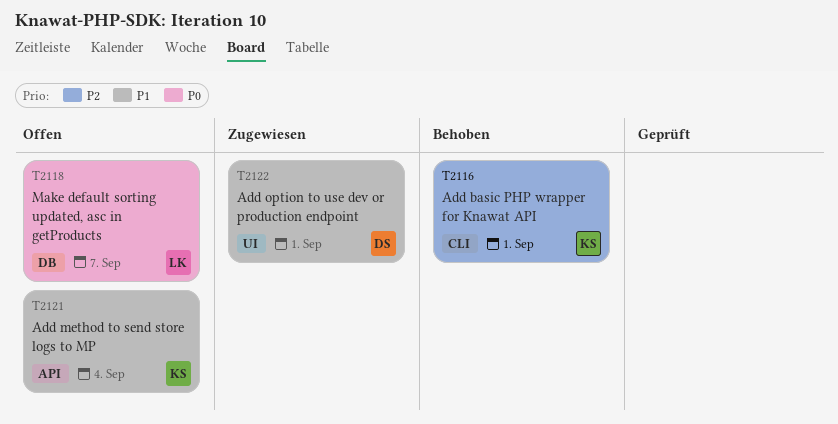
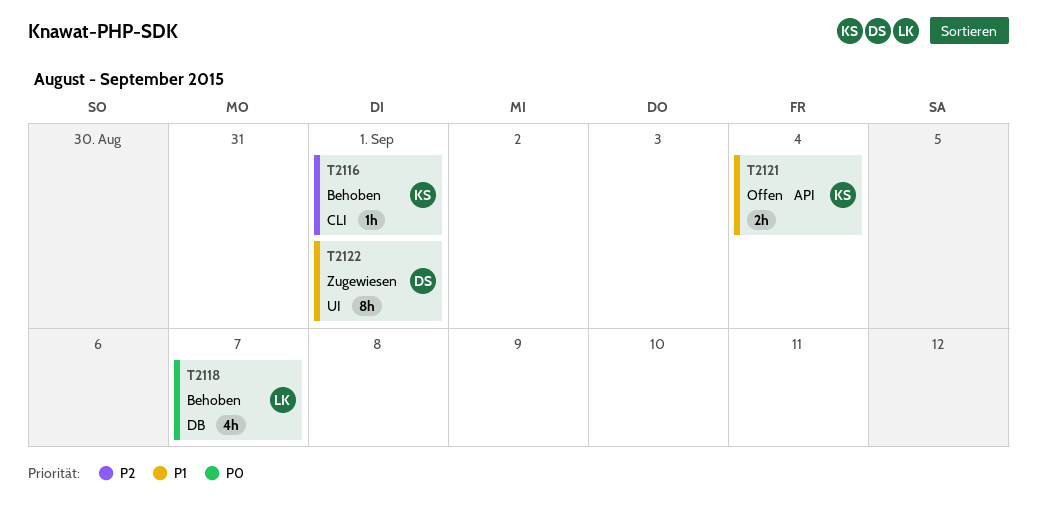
T2118, status: Offen -> Behoben

